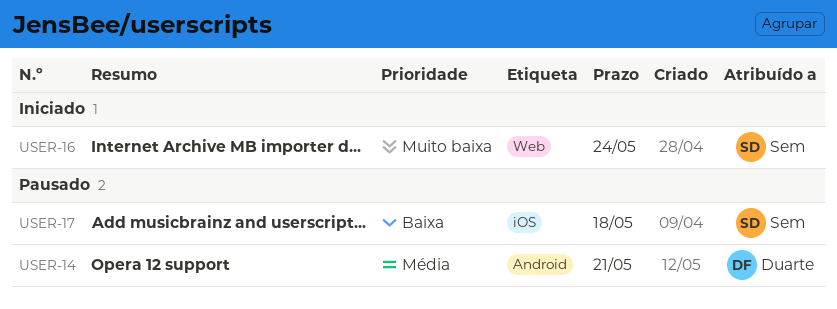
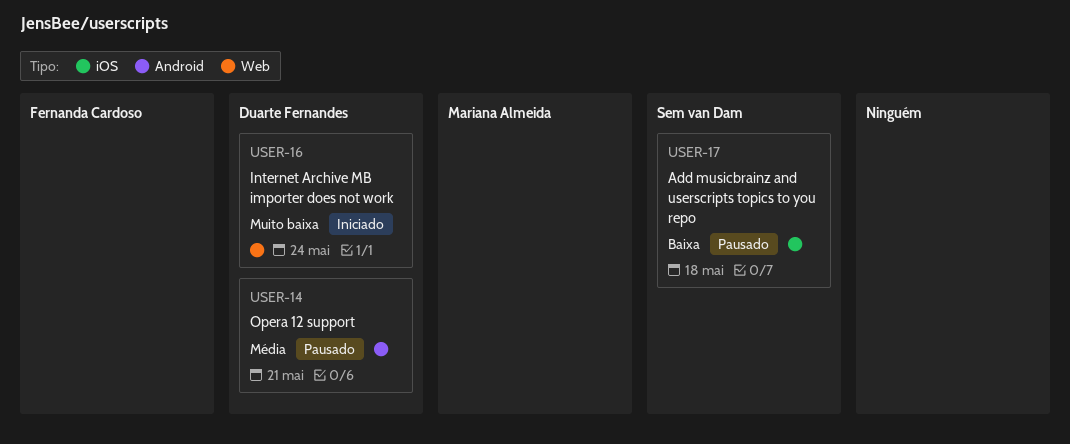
USER-16, owner: Sem van Dam -> Duarte Fernandes

